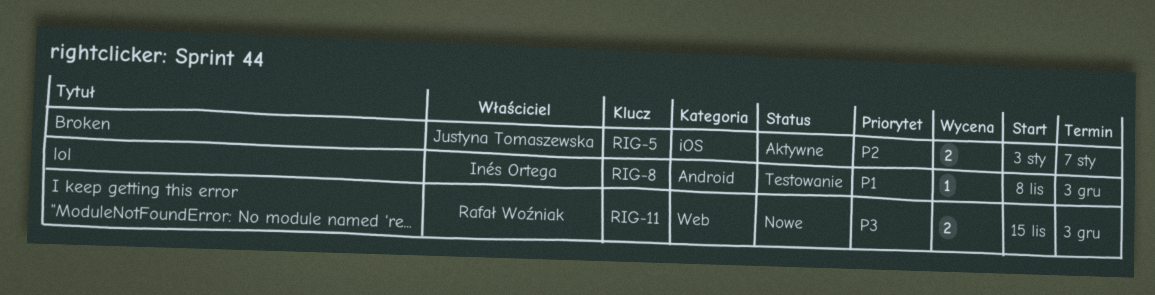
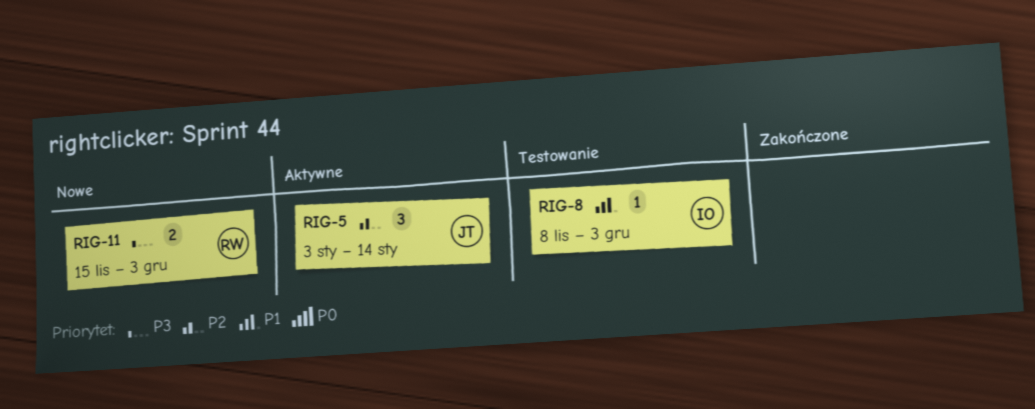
RIG-5, estimate: 2 -> 3
RIG-5, due: Jan 7 -> Jan 14

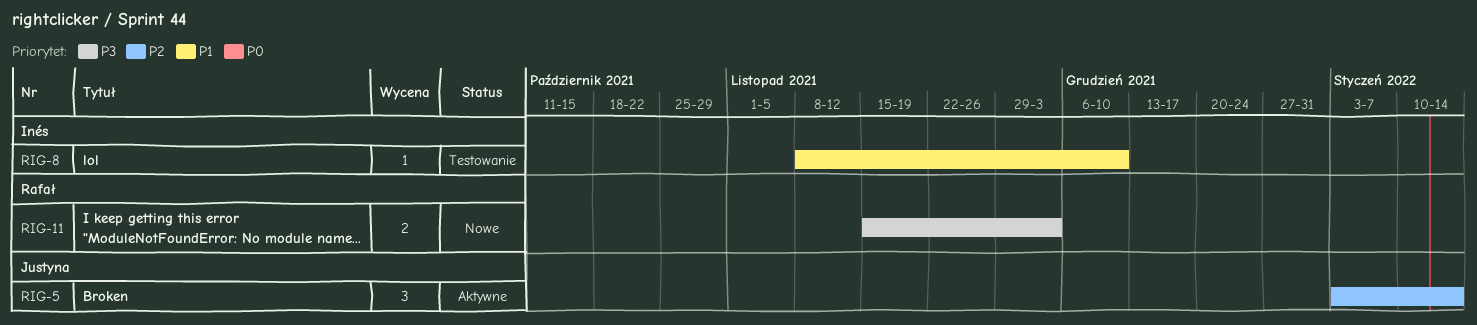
RIG-8, due: Dec 3 -> Dec 10

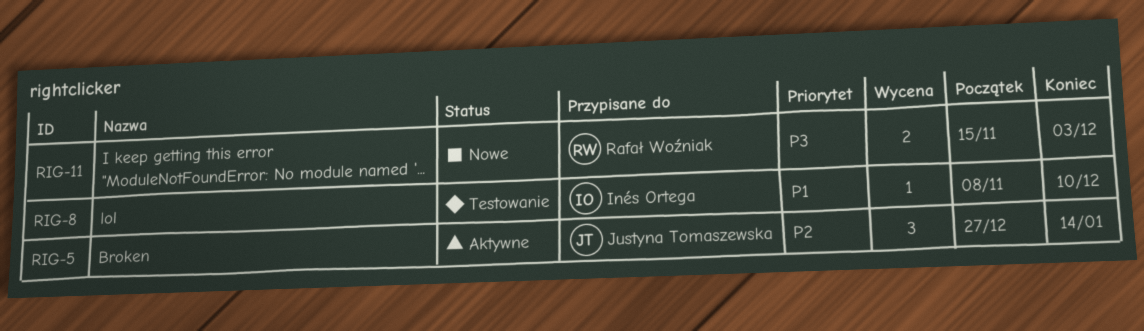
RIG-5, start: Jan 3 -> Dec 27

